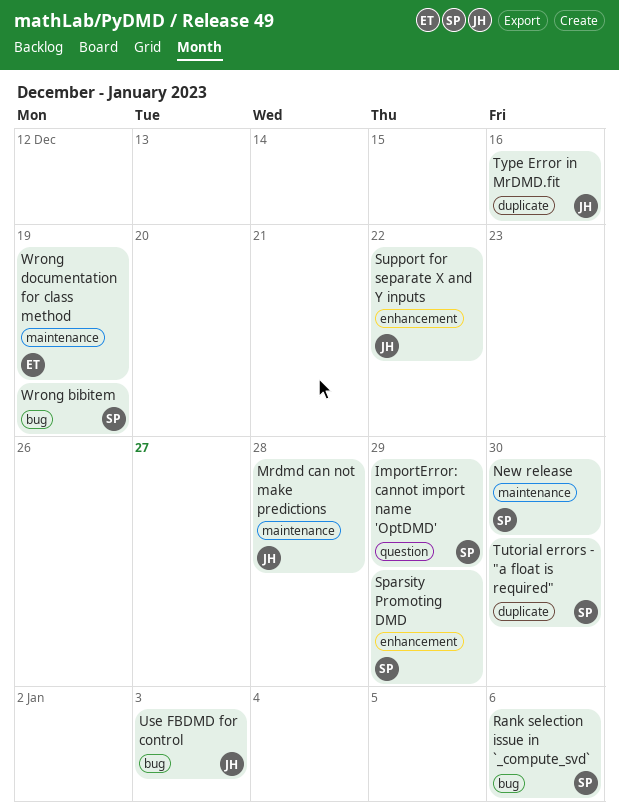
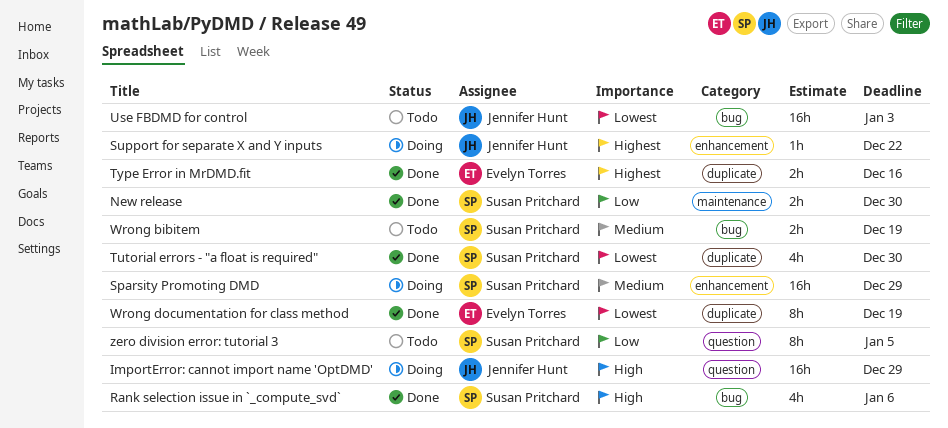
ImportError: cannot import name 'OptDMD', owner: Susan Pritchard -> Jennifer Hunt
Mrdmd can not make predictions: present -> none
Type Error in MrDMD.fit, owner: Jennifer Hunt -> Evelyn Torres
Wrong documentation for class method, label: maintenance -> duplicate
zero division error: tutorial 3: none -> present

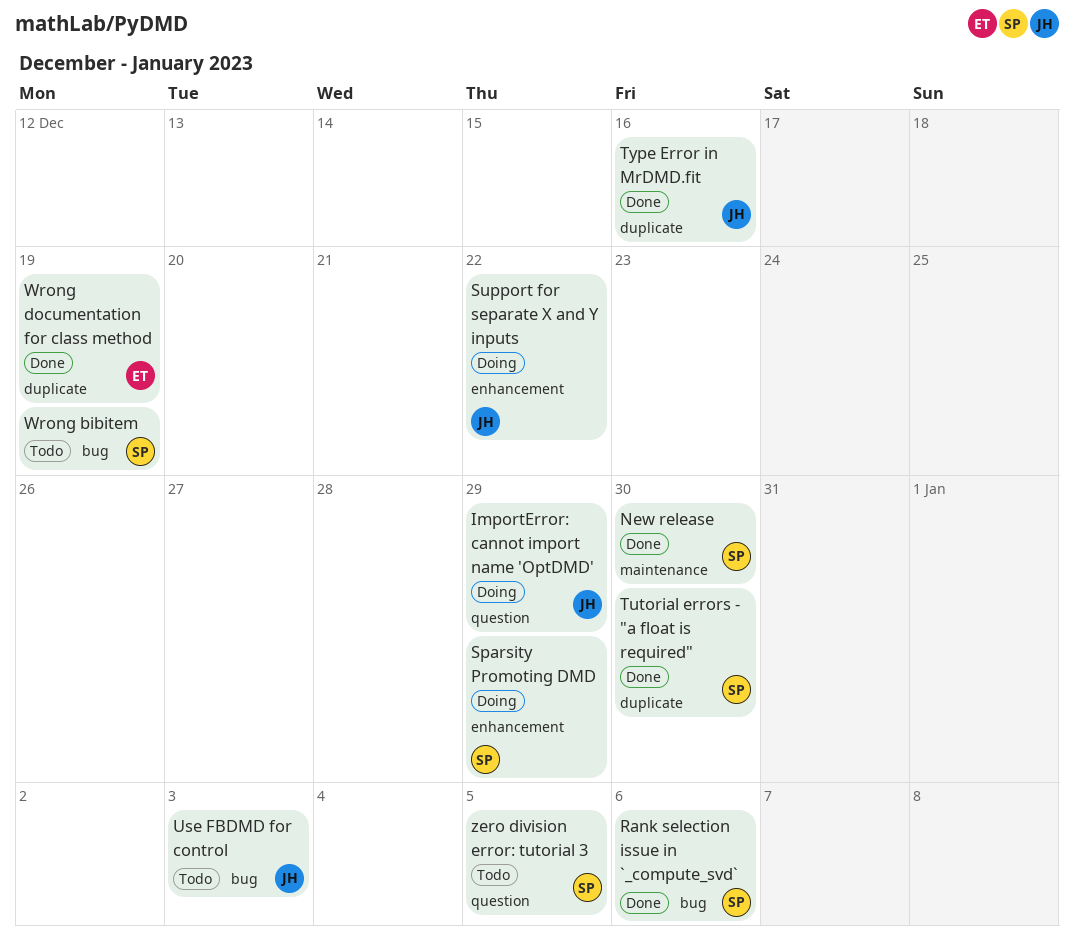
Type Error in MrDMD.fit, owner: Evelyn Torres -> Jennifer Hunt

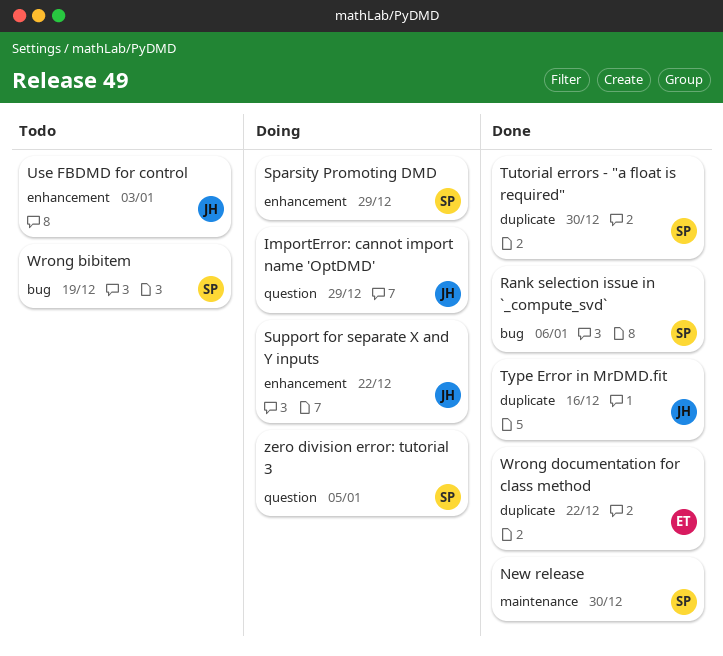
Use FBDMD for control, label: bug -> enhancement
Wrong documentation for class method, due: Dec 19 -> Dec 22
zero division error: tutorial 3, status: Todo -> Doing

